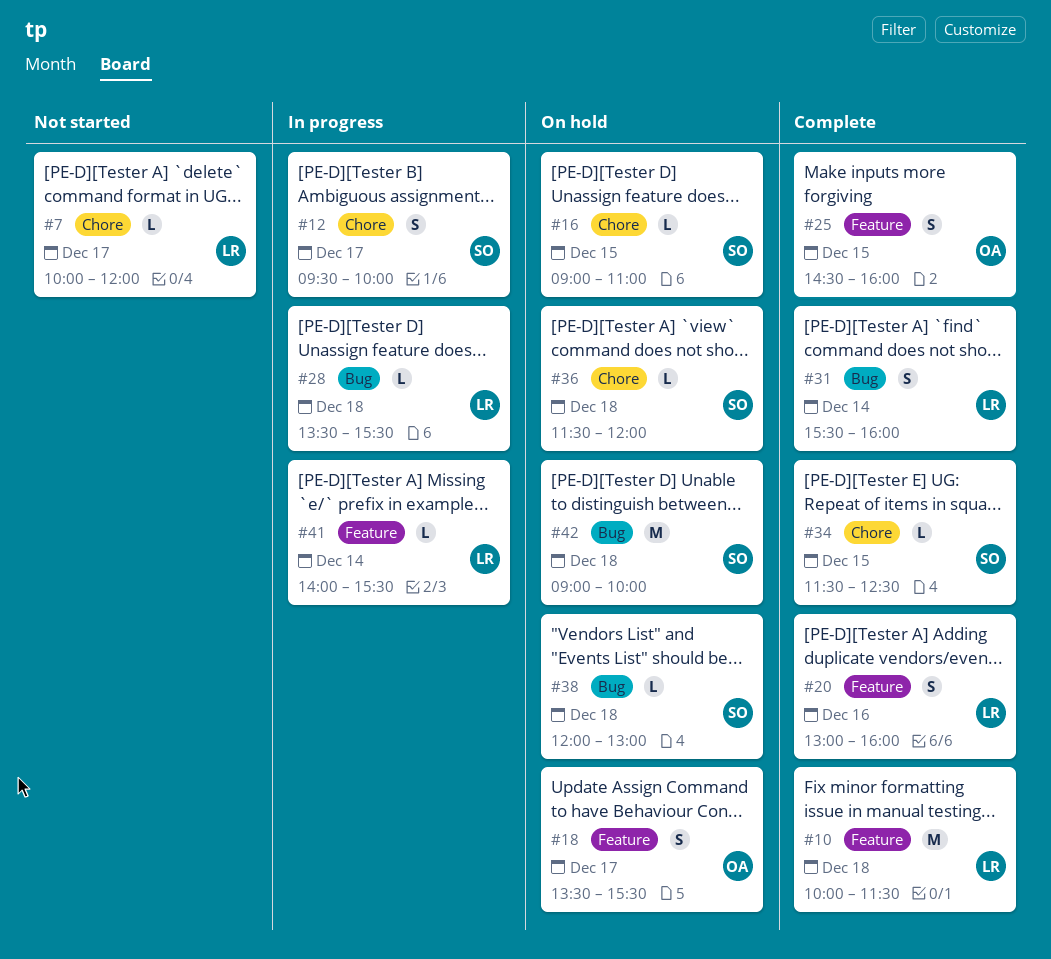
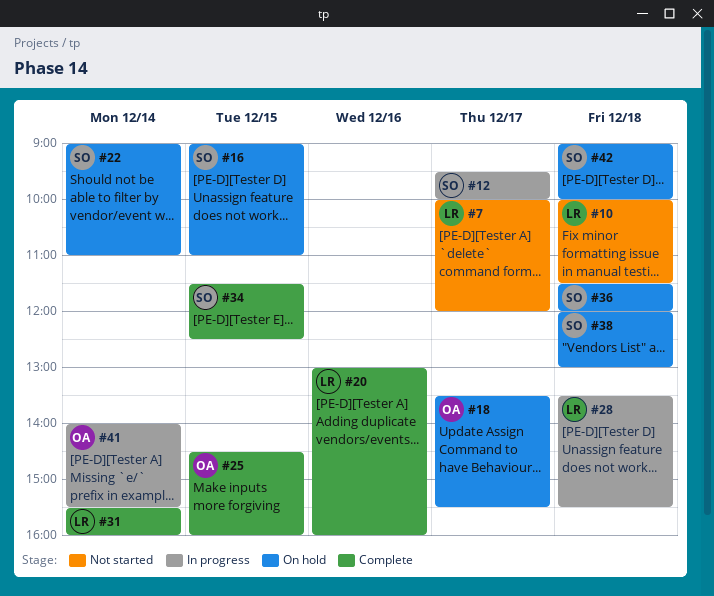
#10, status: Complete -> Not started
#22: none -> present
#41, owner: LR -> OA

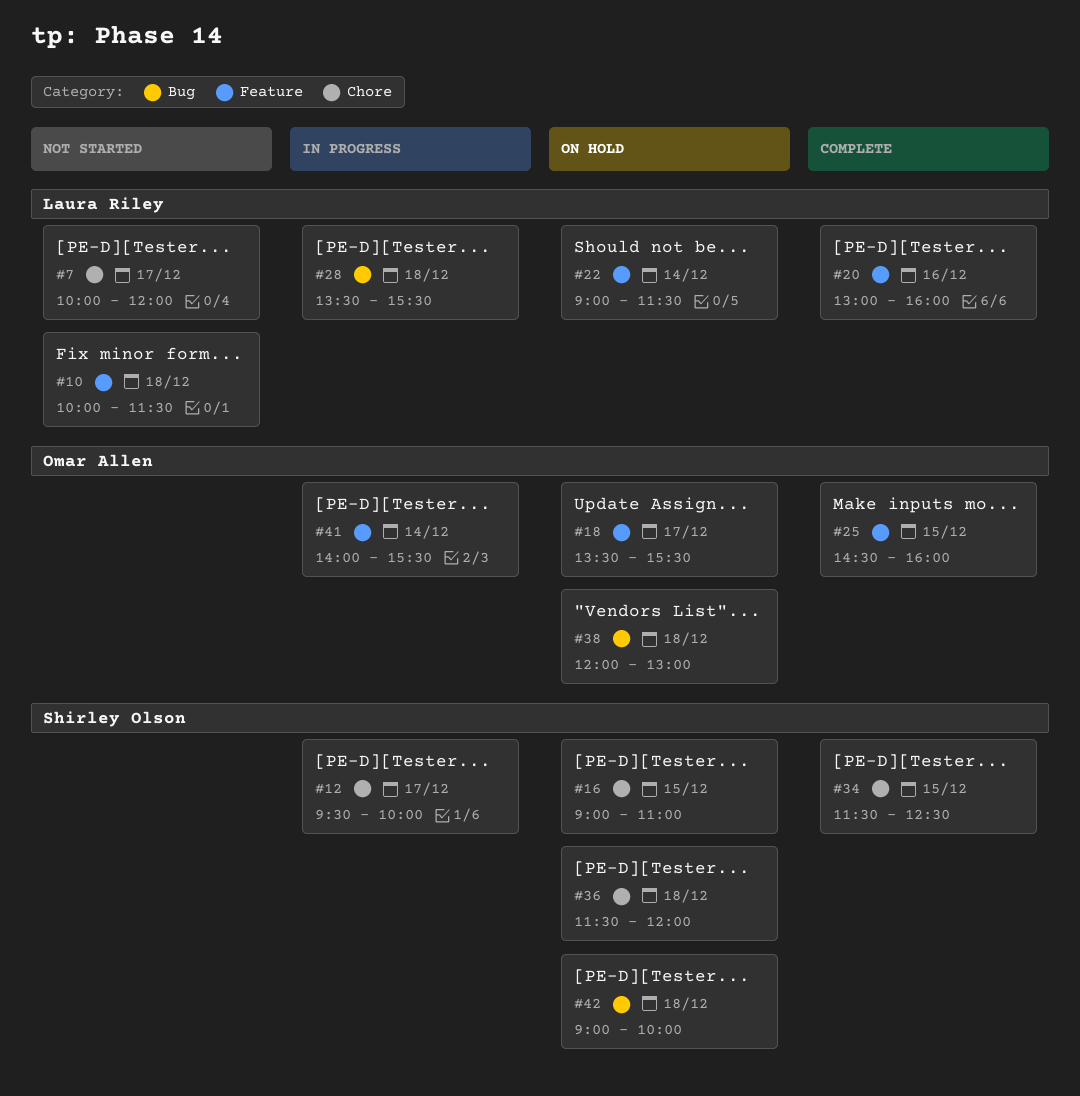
#22, owner: Shirley Olson -> Laura Riley
#22, ends: 11:00 -> 11:30
#31: present -> none
#38, owner: Shirley Olson -> Omar Allen

